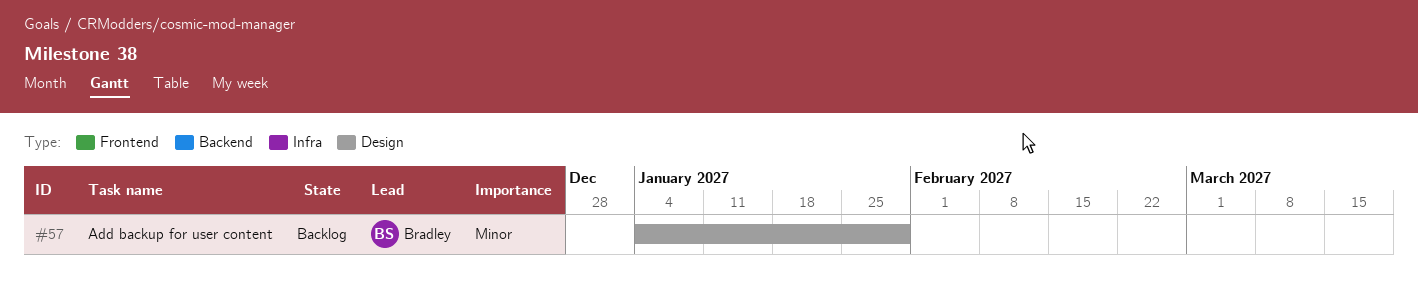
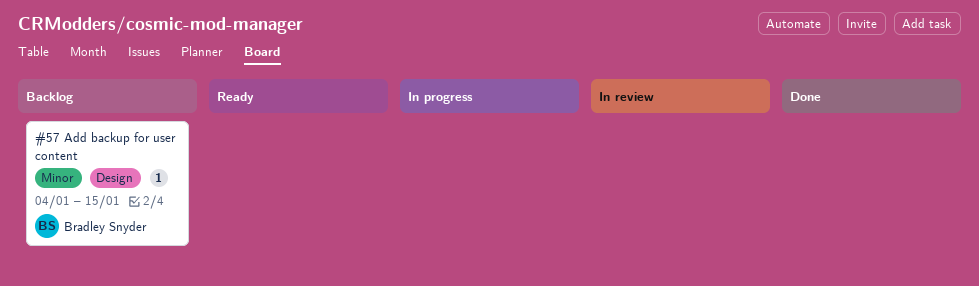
#57, due: Jan 29 -> Jan 15

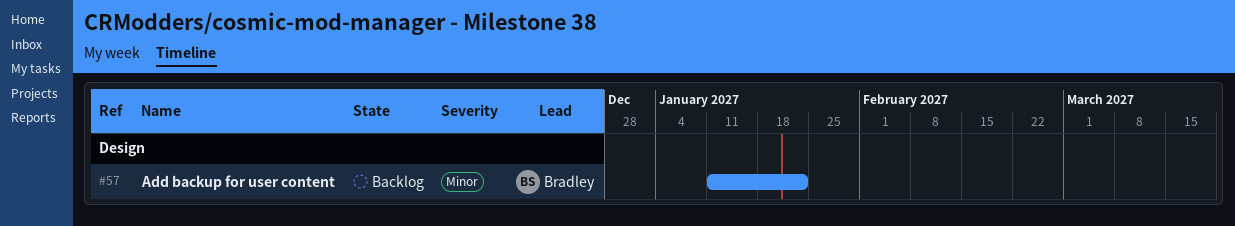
#57, start: Jan 4 -> Jan 11
#57, due: Jan 15 -> Jan 22

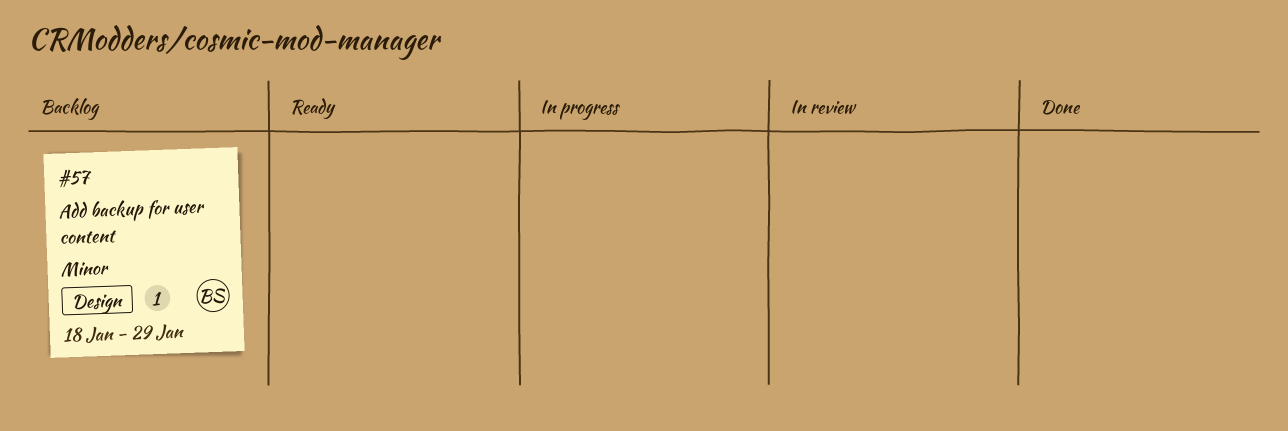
#57, start: Jan 11 -> Jan 18
#57, due: Jan 22 -> Jan 29

